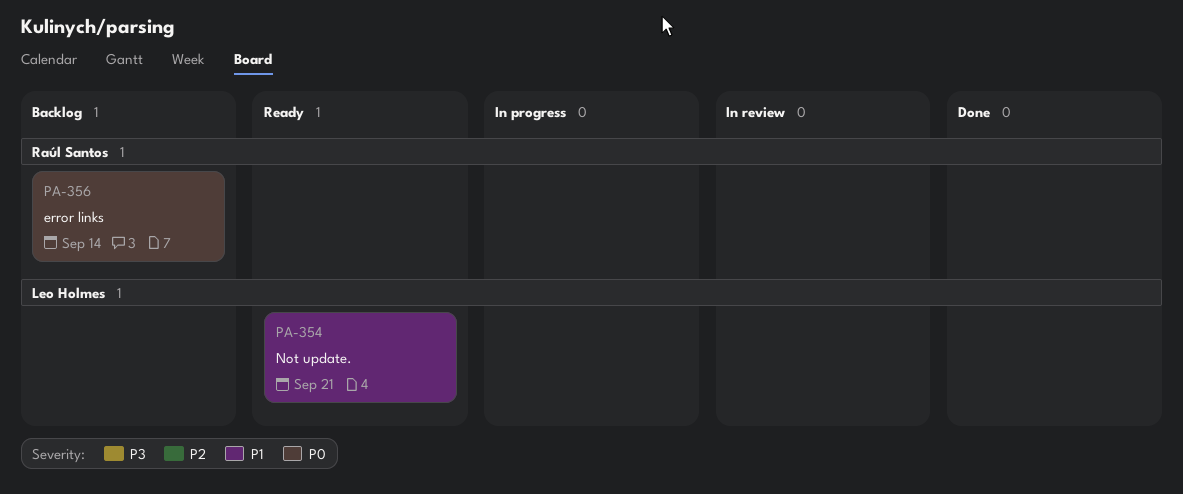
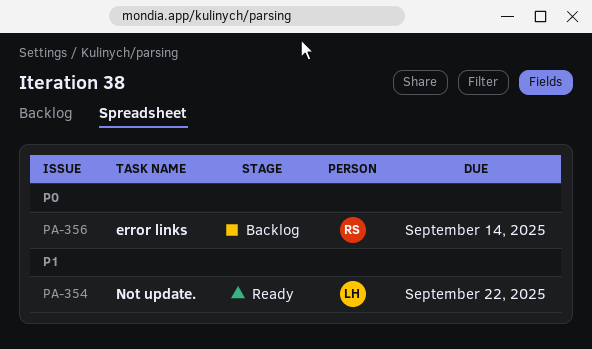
PA-354, due: Sep 21 -> Sep 22

